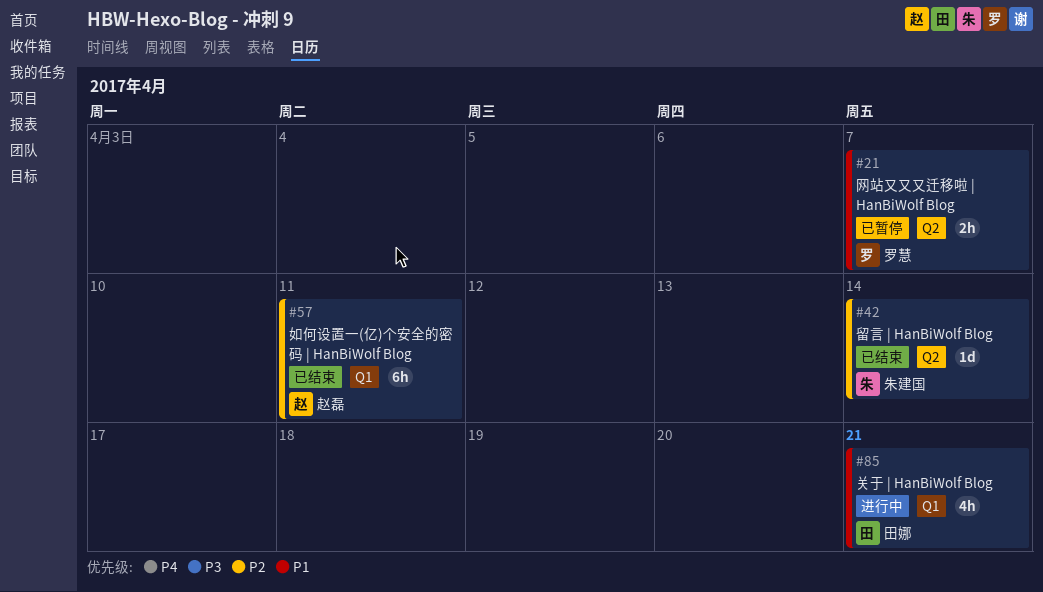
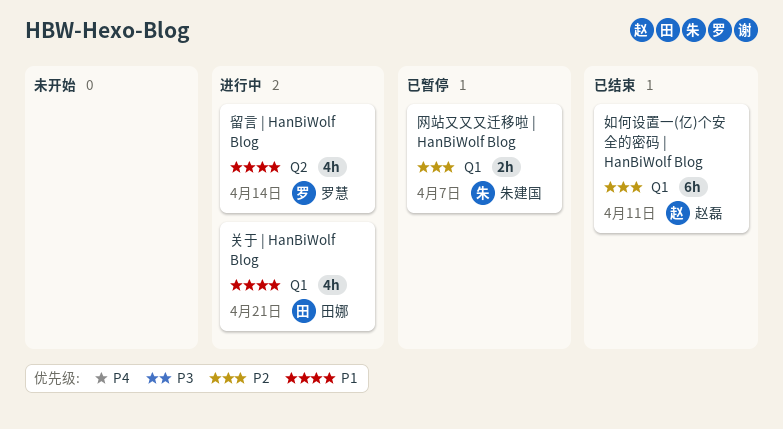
留言 | HanBiWolf Blog, status: 已结束 -> 进行中
留言 | HanBiWolf Blog, owner: 朱建国 -> 罗慧
留言 | HanBiWolf Blog, priority: P2 -> P1
留言 | HanBiWolf Blog, estimate: 1d -> 4h
网站又又又迁移啦 | HanBiWolf Blog, owner: 罗慧 -> 朱建国
网站又又又迁移啦 | HanBiWolf Blog, priority: P1 -> P2
网站又又又迁移啦 | HanBiWolf Blog, label: Q2 -> Q1

